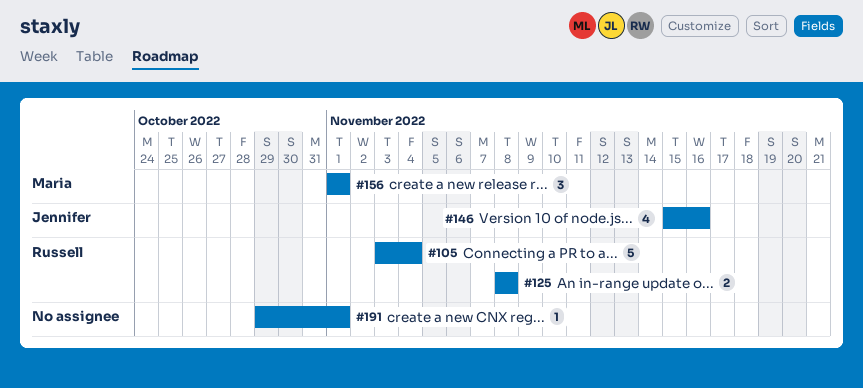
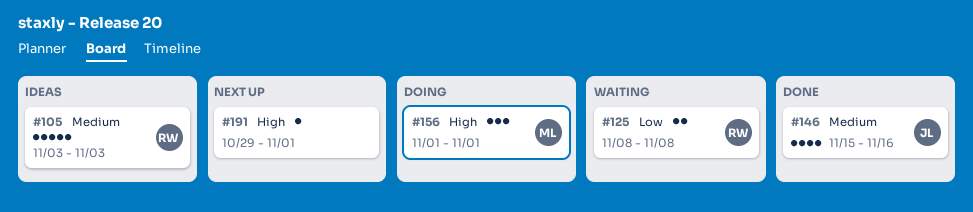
#105, due: Nov 4 -> Nov 3

